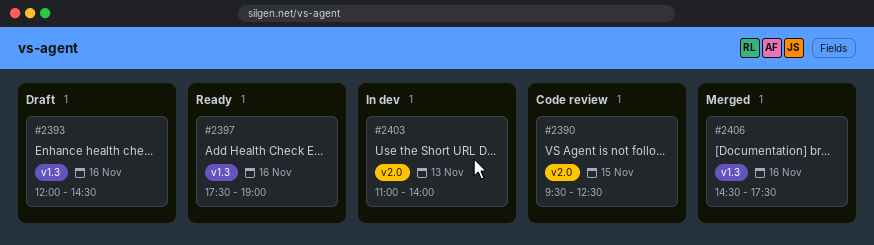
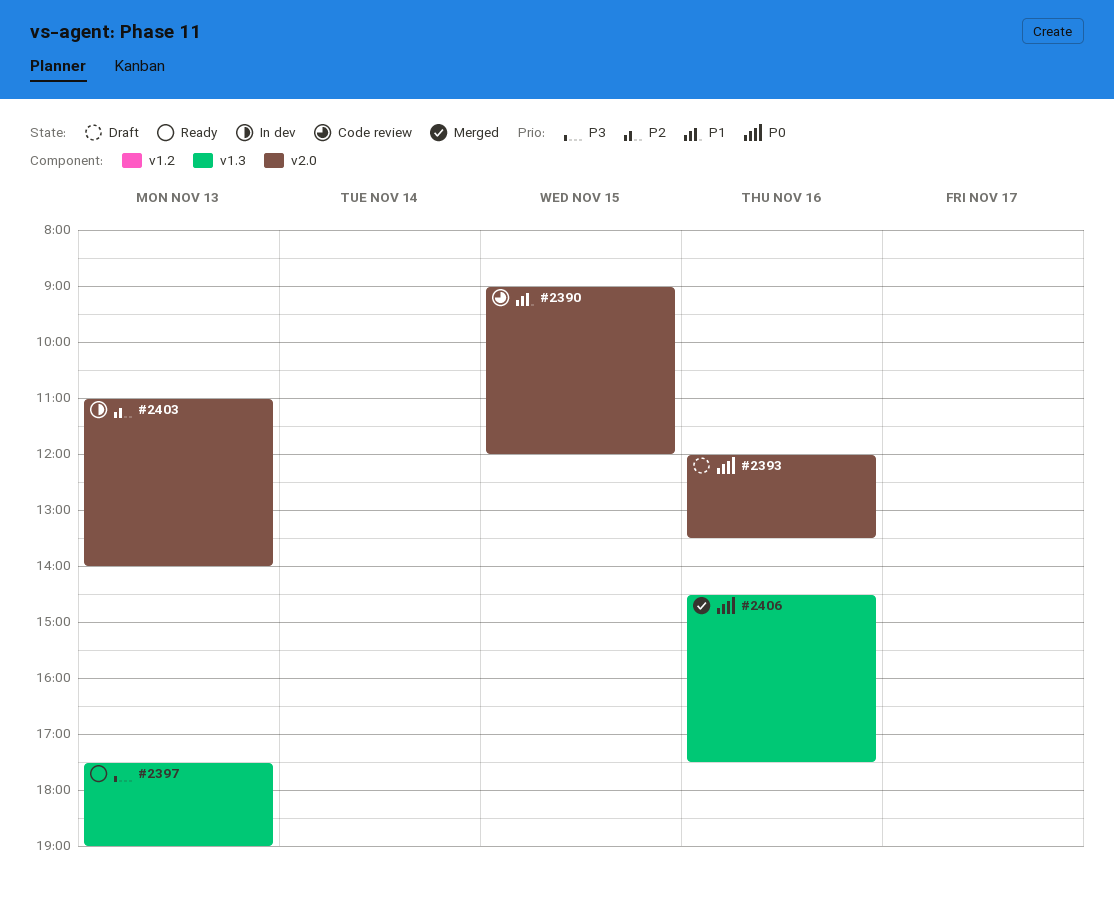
#2390, begins: 09:30 -> 09:00
#2390, ends: 12:30 -> 12:00
#2393, label: v1.3 -> v2.0
#2393, ends: 14:30 -> 13:30
#2397, day: Nov 16 -> Nov 13

